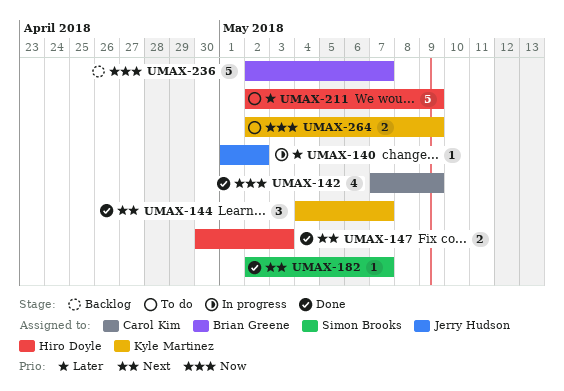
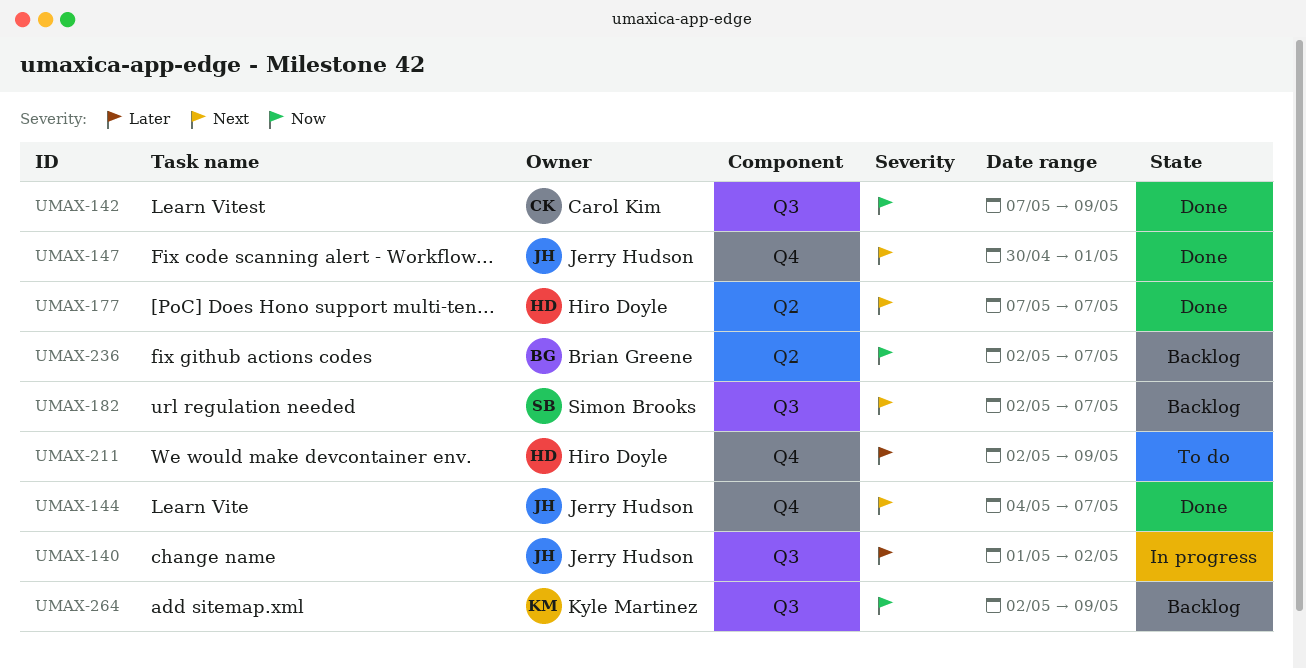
UMAX-144, owner: Kyle Martinez -> Jerry Hudson
UMAX-147, owner: Hiro Doyle -> Jerry Hudson
UMAX-147, due: May 3 -> May 1
UMAX-177: none -> present
UMAX-182, status: Done -> Backlog
UMAX-264, status: To do -> Backlog

